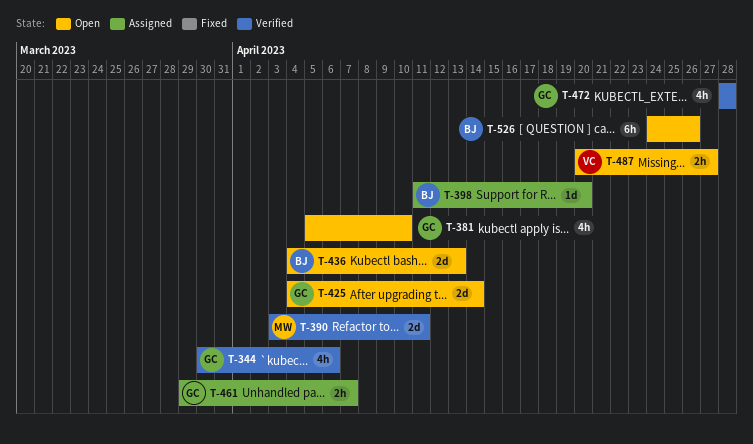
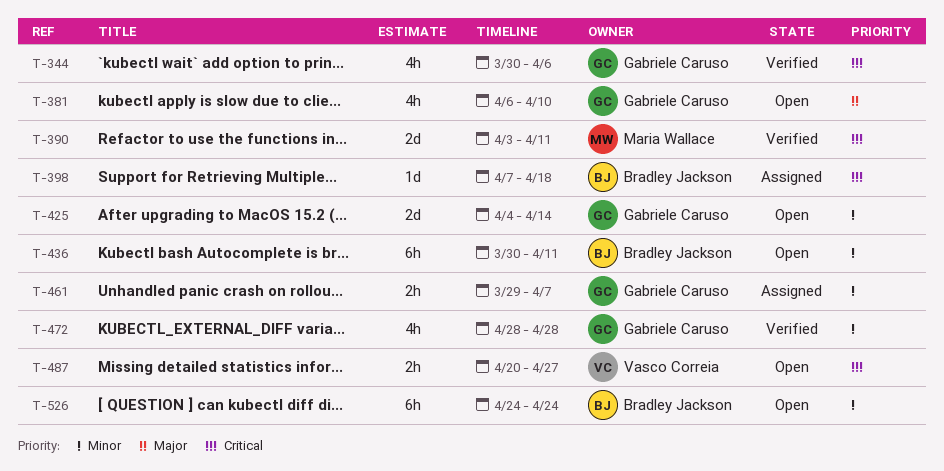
T-381, start: Apr 5 -> Apr 6
T-398, start: Apr 11 -> Apr 7
T-398, due: Apr 20 -> Apr 18
T-436, estimate: 2d -> 6h
T-436, start: Apr 4 -> Mar 30
T-436, due: Apr 13 -> Apr 11
T-526, due: Apr 26 -> Apr 24

